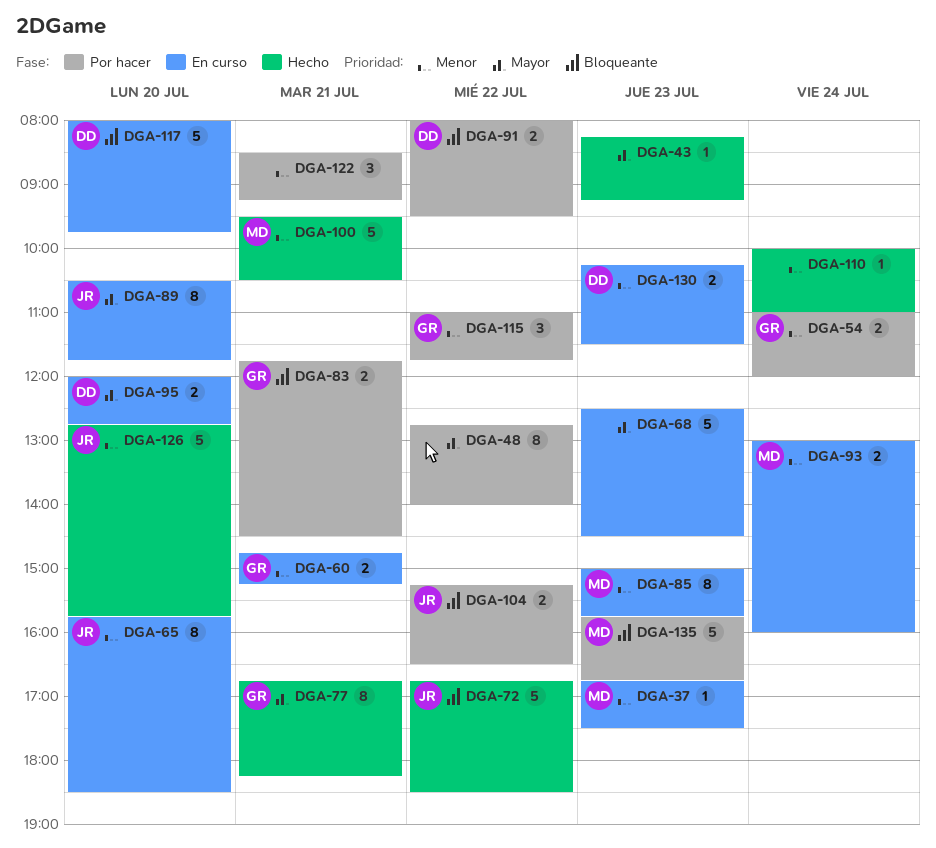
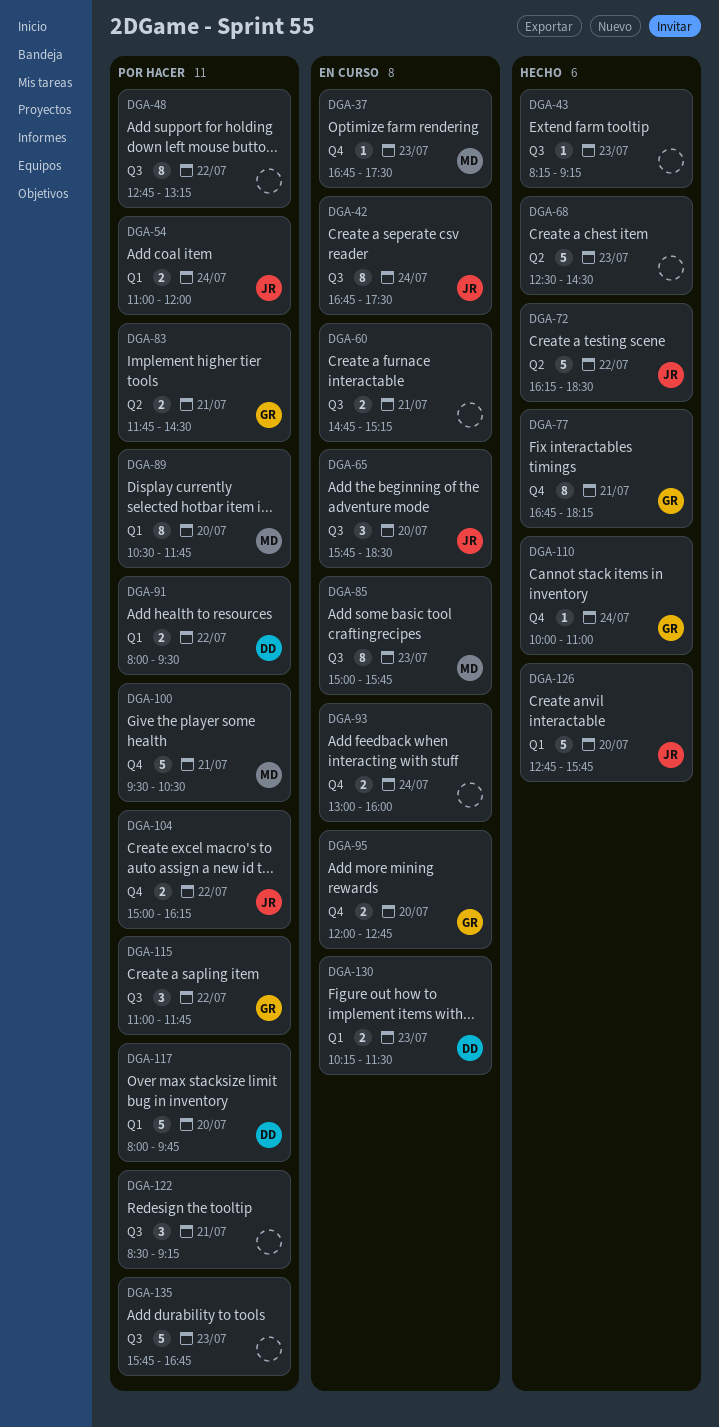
DGA-42: none -> present
DGA-48, ends: 14:00 -> 13:15
DGA-54, owner: GR -> JR
DGA-60, owner: GR -> none
DGA-65, estimate: 8 -> 3
DGA-68, status: En curso -> Hecho
DGA-72, begins: 16:45 -> 16:15
DGA-89, status: En curso -> Por hacer
DGA-89, owner: JR -> MD
DGA-93, owner: MD -> none
DGA-95, owner: DD -> GR
DGA-100, status: Hecho -> Por hacer
DGA-104, begins: 15:15 -> 15:00
DGA-104, ends: 16:30 -> 16:15
DGA-110, owner: none -> GR
DGA-117, status: En curso -> Por hacer
DGA-135, owner: MD -> none

